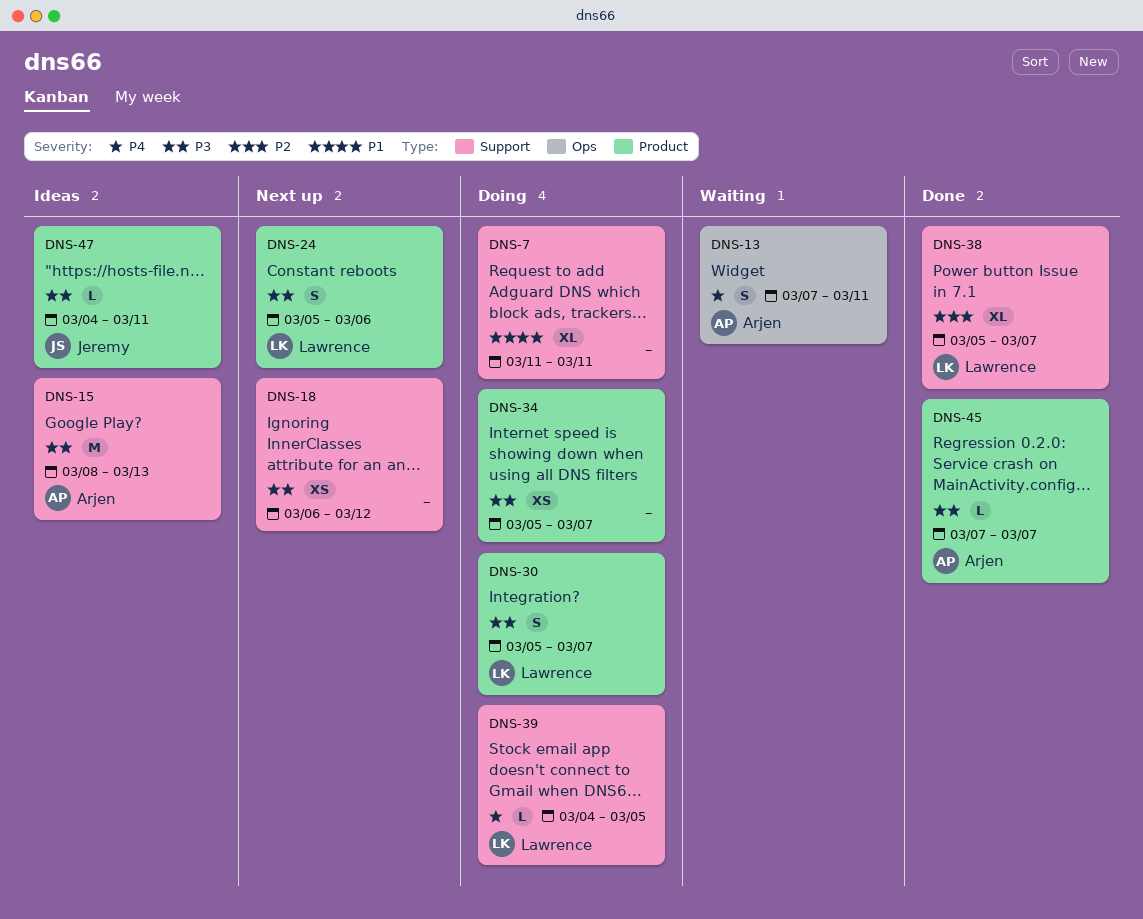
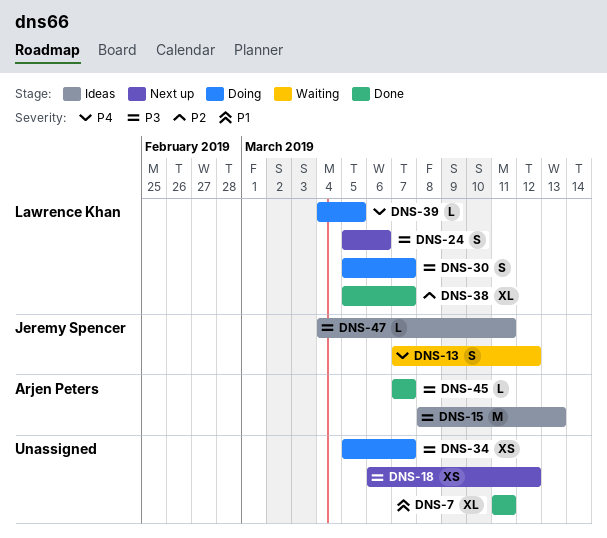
DNS-7, status: Doing -> Done
DNS-13, owner: Arjen Peters -> Jeremy Spencer
DNS-13, due: Mar 11 -> Mar 12

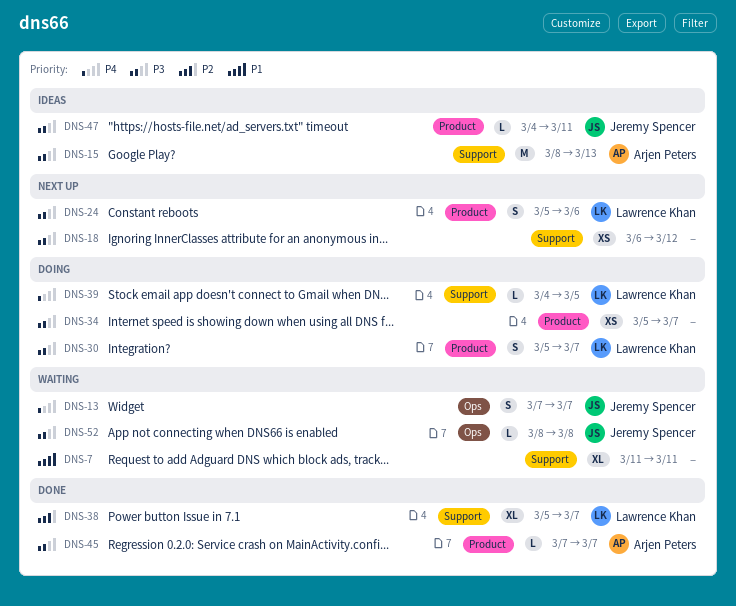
DNS-7, status: Done -> Waiting
DNS-13, due: Mar 12 -> Mar 7
DNS-52: none -> present

